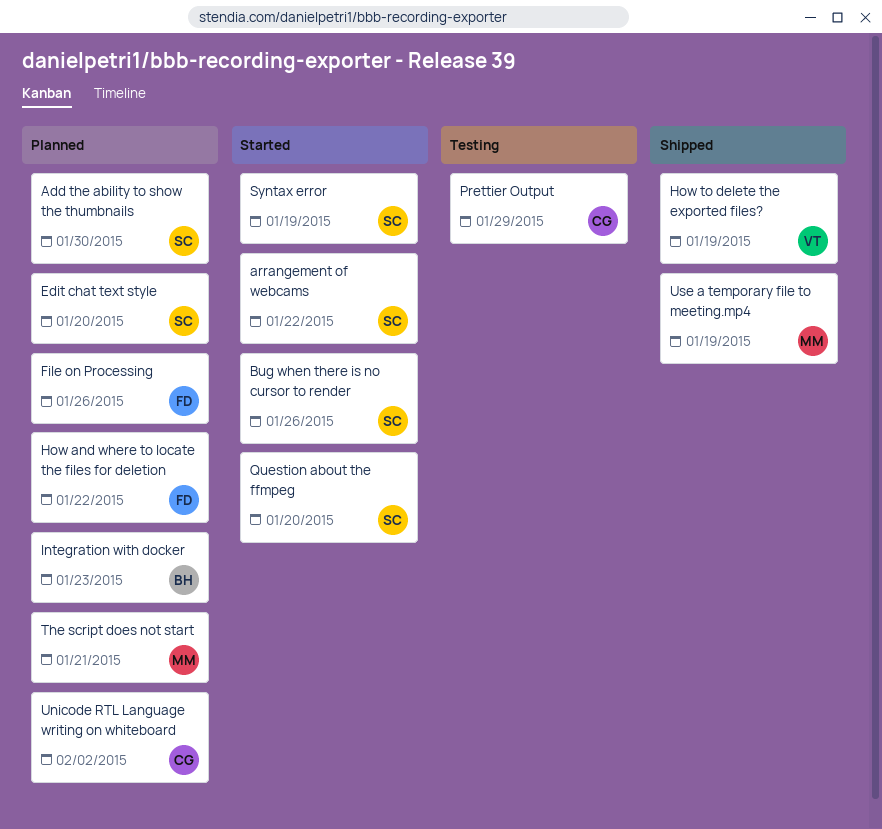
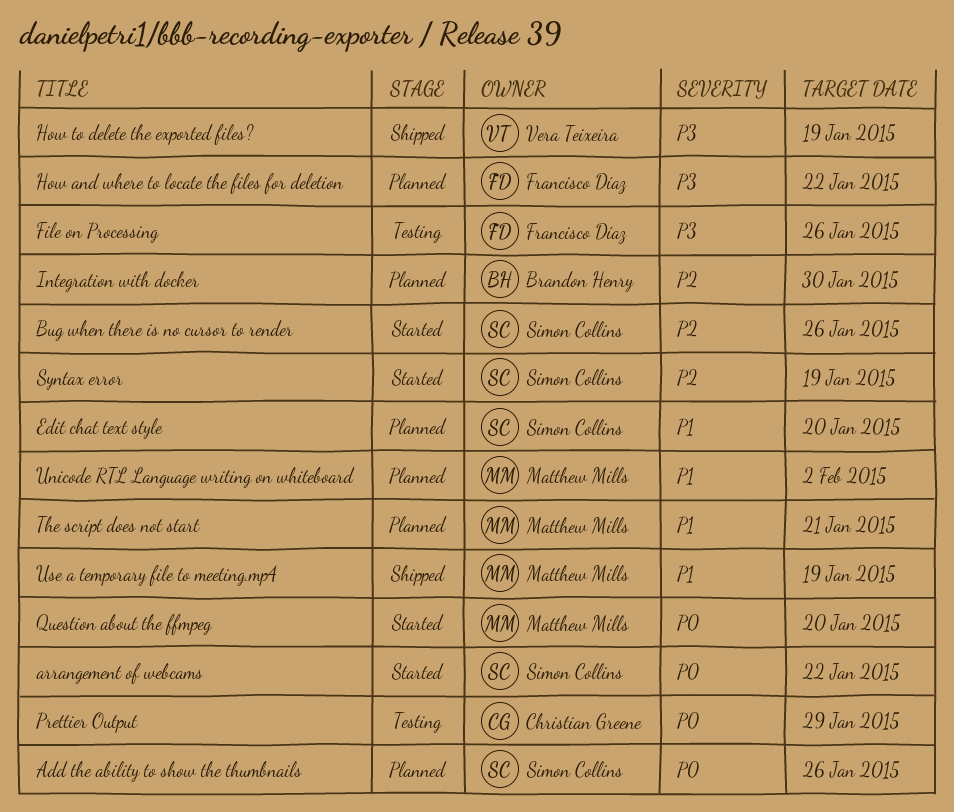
Add the ability to show the thumbnails, due: Jan 30 -> Jan 26
File on Processing, status: Planned -> Testing
Integration with docker, due: Jan 23 -> Jan 30
Question about the ffmpeg, owner: Simon Collins -> Matthew Mills
Unicode RTL Language writing on whiteboard, owner: Christian Greene -> Matthew Mills

